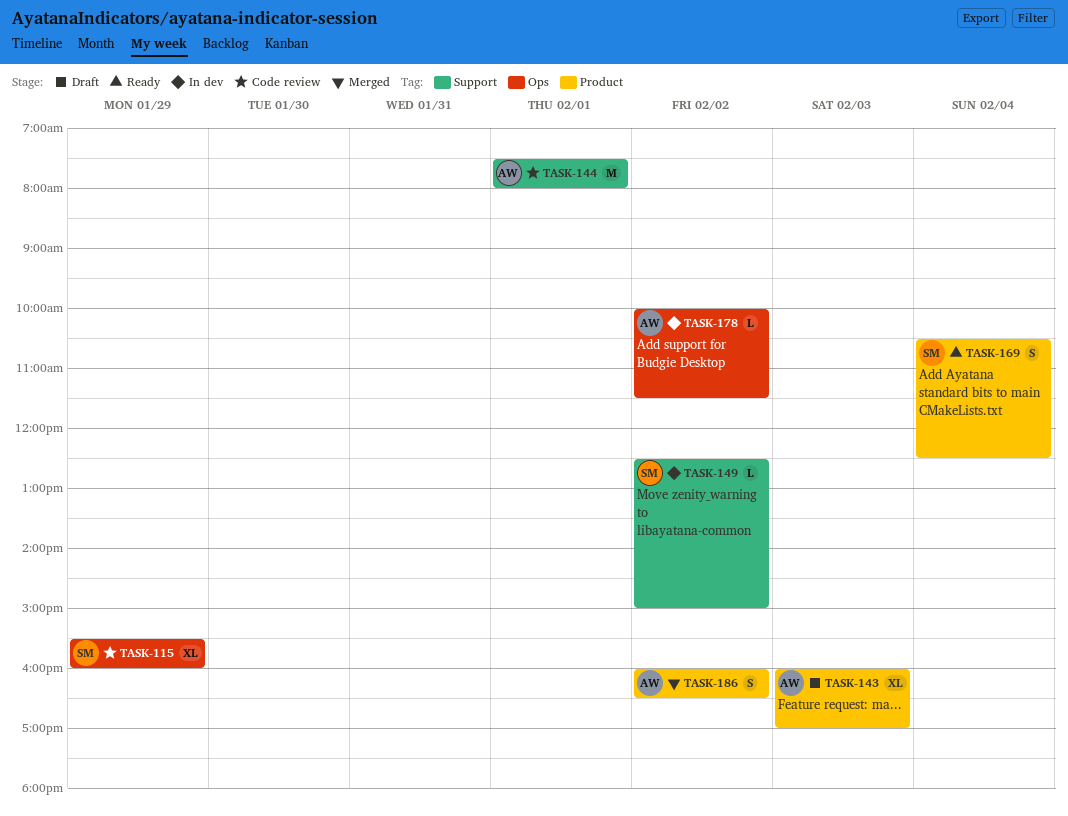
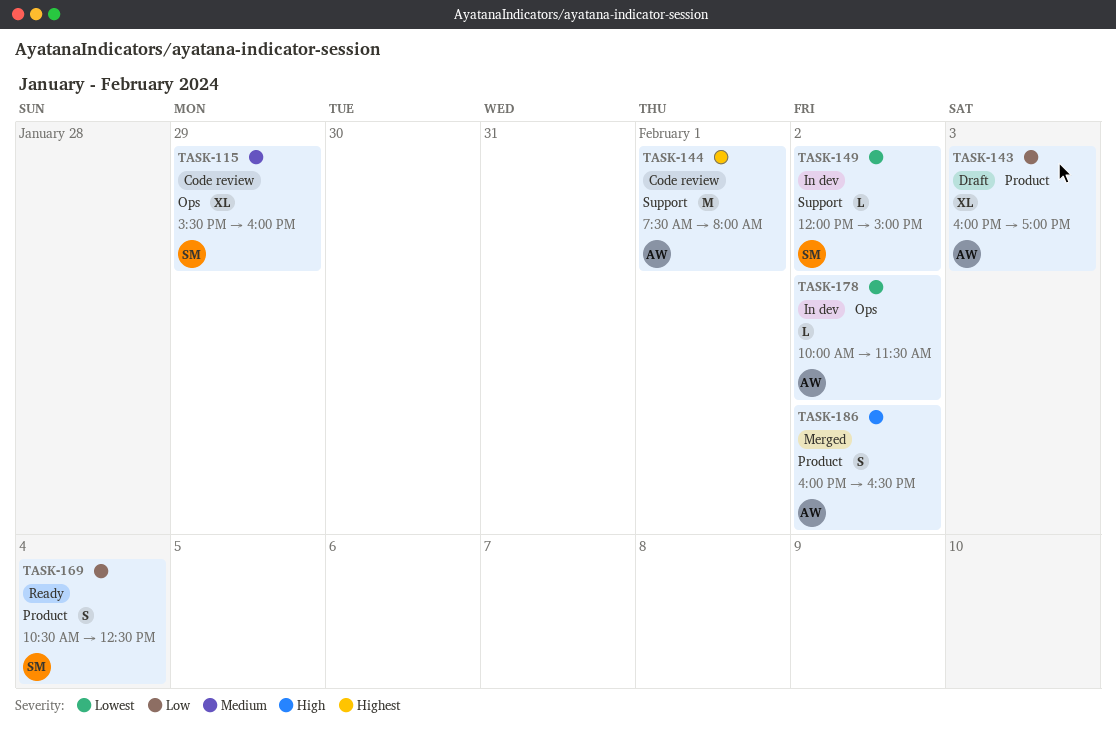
TASK-149, begins: 12:30 -> 12:00

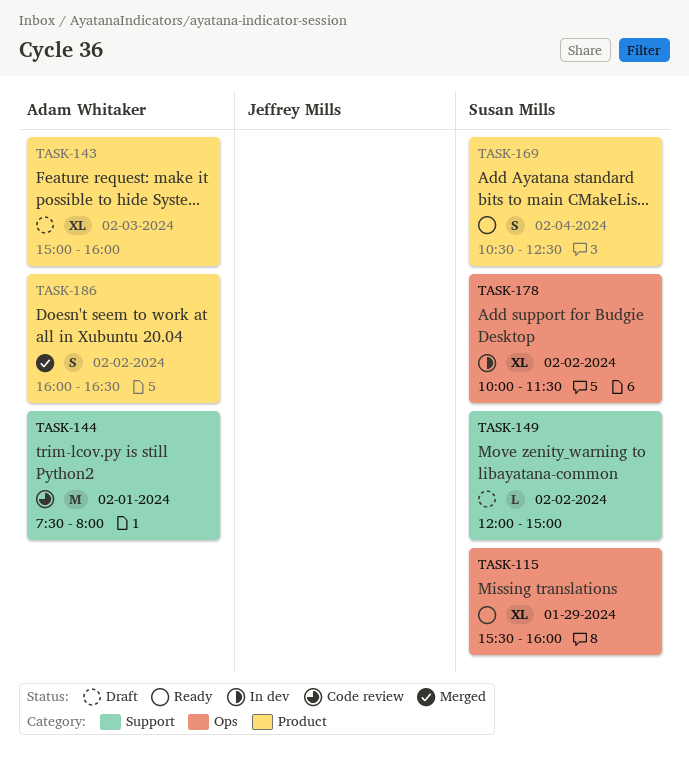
TASK-115, status: Code review -> Ready
TASK-143, begins: 16:00 -> 15:00
TASK-143, ends: 17:00 -> 16:00
TASK-149, status: In dev -> Draft
TASK-178, owner: Adam Whitaker -> Susan Mills
TASK-178, estimate: L -> XL

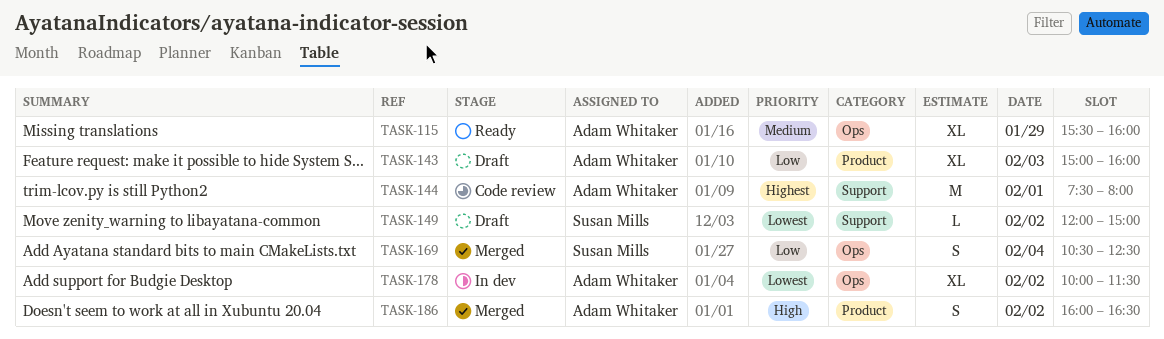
TASK-115, owner: Susan Mills -> Adam Whitaker
TASK-169, status: Ready -> Merged
TASK-169, label: Product -> Ops
TASK-178, owner: Susan Mills -> Adam Whitaker

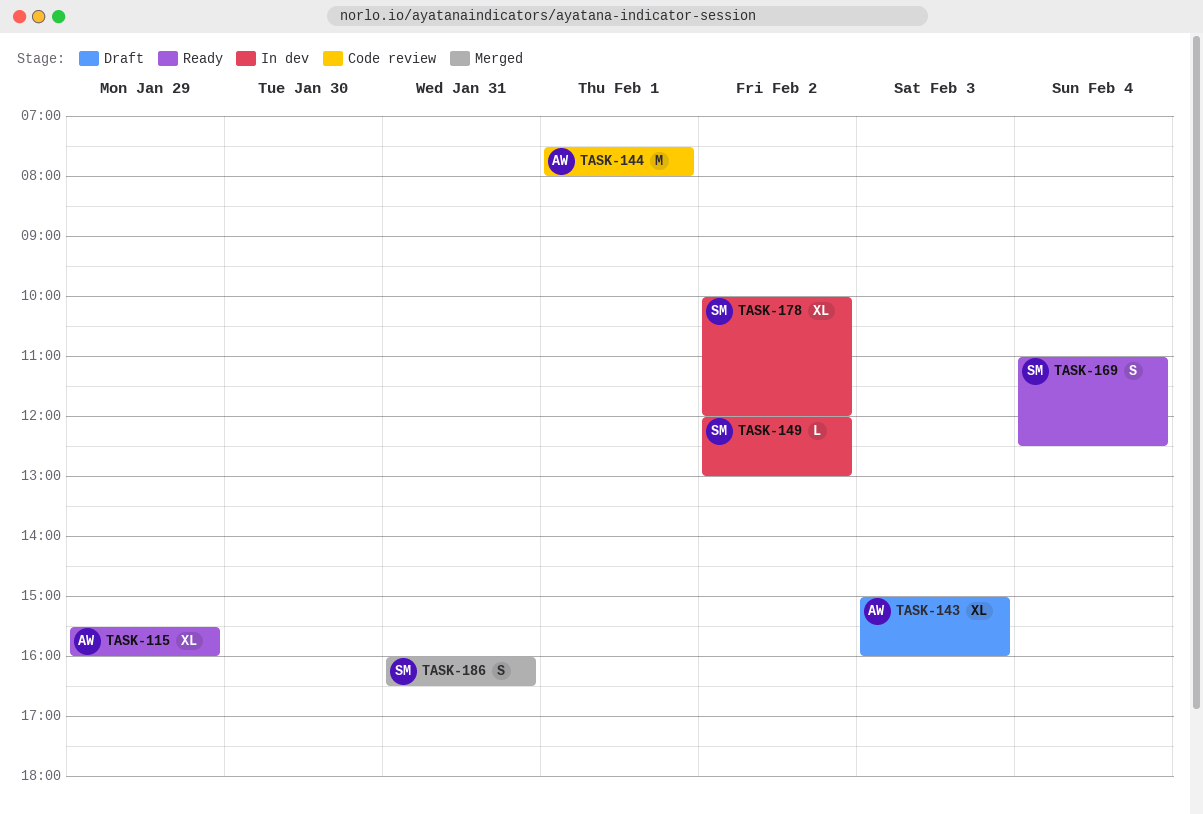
TASK-149, status: Draft -> In dev
TASK-149, ends: 15:00 -> 13:00
TASK-169, status: Merged -> Ready
TASK-169, begins: 10:30 -> 11:00
TASK-178, owner: Adam Whitaker -> Susan Mills
TASK-178, ends: 11:30 -> 12:00
TASK-186, owner: Adam Whitaker -> Susan Mills
TASK-186, day: Feb 2 -> Jan 31

